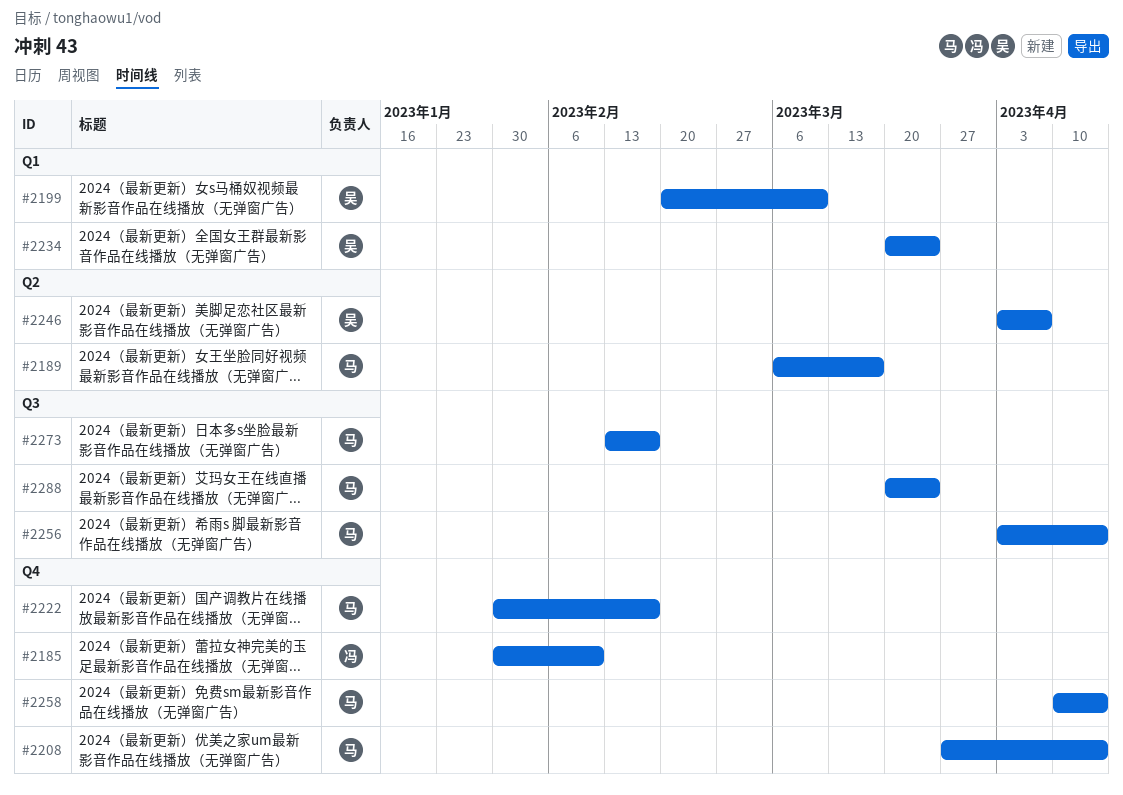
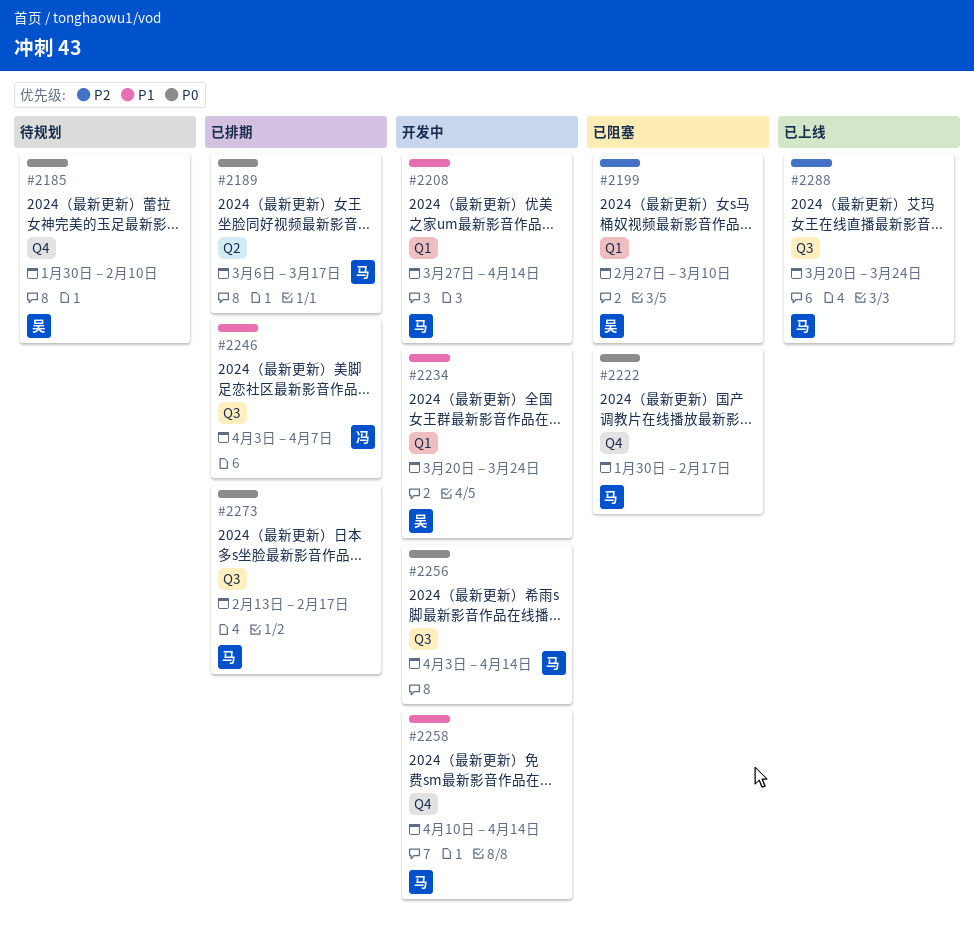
#2185, owner: 冯 -> 吴
#2199, start: Feb 20 -> Feb 27
#2208, label: Q4 -> Q1
#2246, owner: 吴 -> 冯
#2246, label: Q2 -> Q3

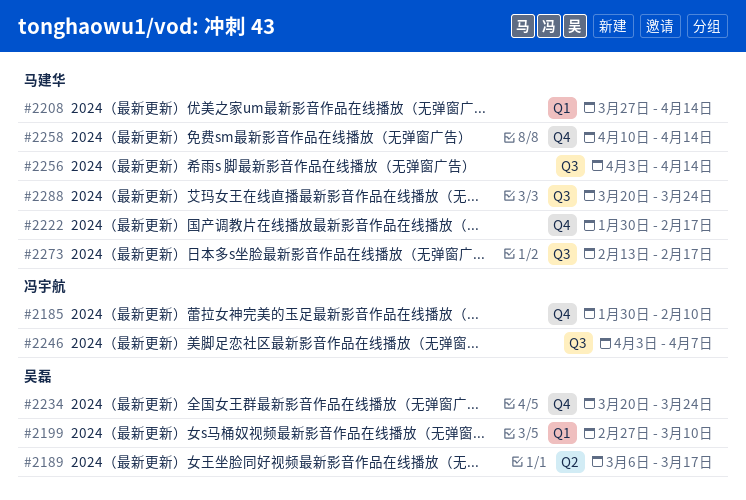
#2185, owner: 吴磊 -> 冯宇航
#2189, owner: 马建华 -> 吴磊
#2234, label: Q1 -> Q4

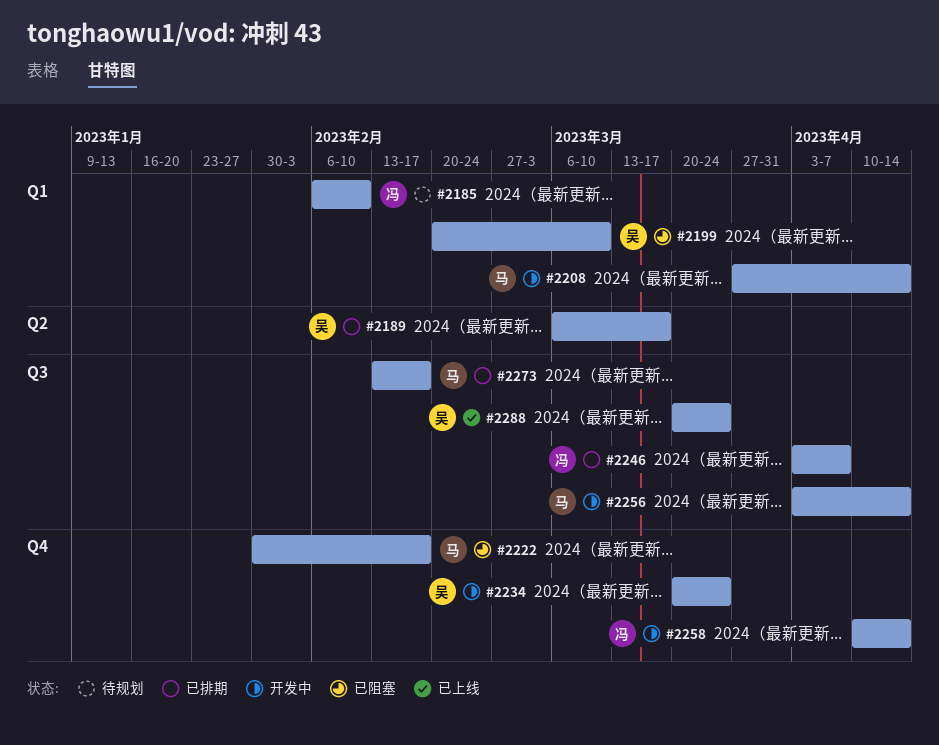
#2185, label: Q4 -> Q1
#2185, start: Jan 30 -> Feb 6
#2199, start: Feb 27 -> Feb 20
#2258, owner: 马建华 -> 冯宇航
#2288, owner: 马建华 -> 吴磊

